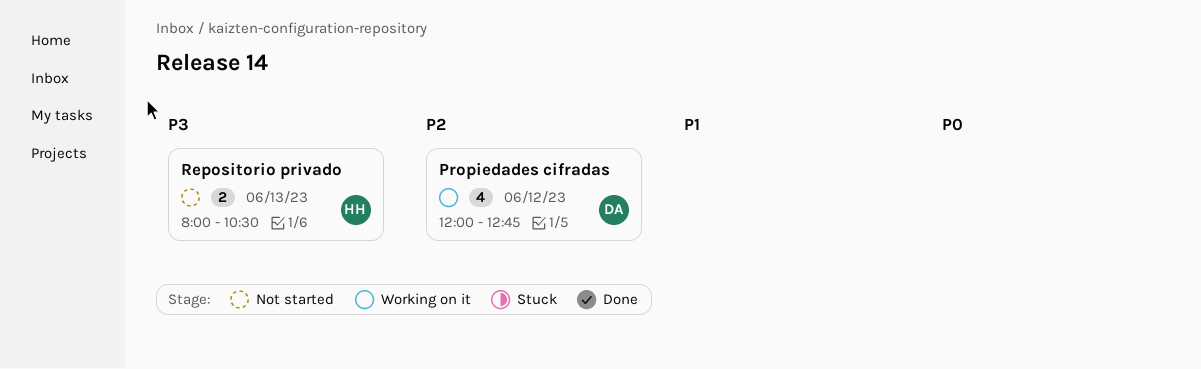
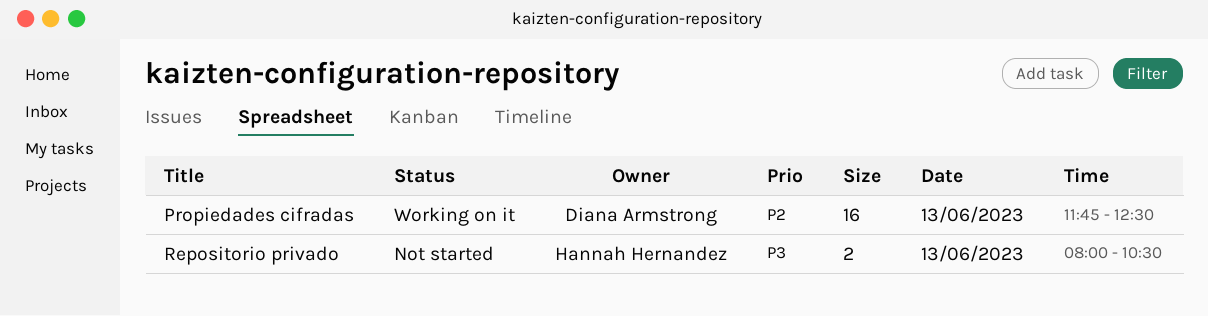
Propiedades cifradas, estimate: 4 -> 16
Propiedades cifradas, day: Jun 12 -> Jun 13
Propiedades cifradas, begins: 12:00 -> 11:45
Propiedades cifradas, ends: 12:45 -> 12:30

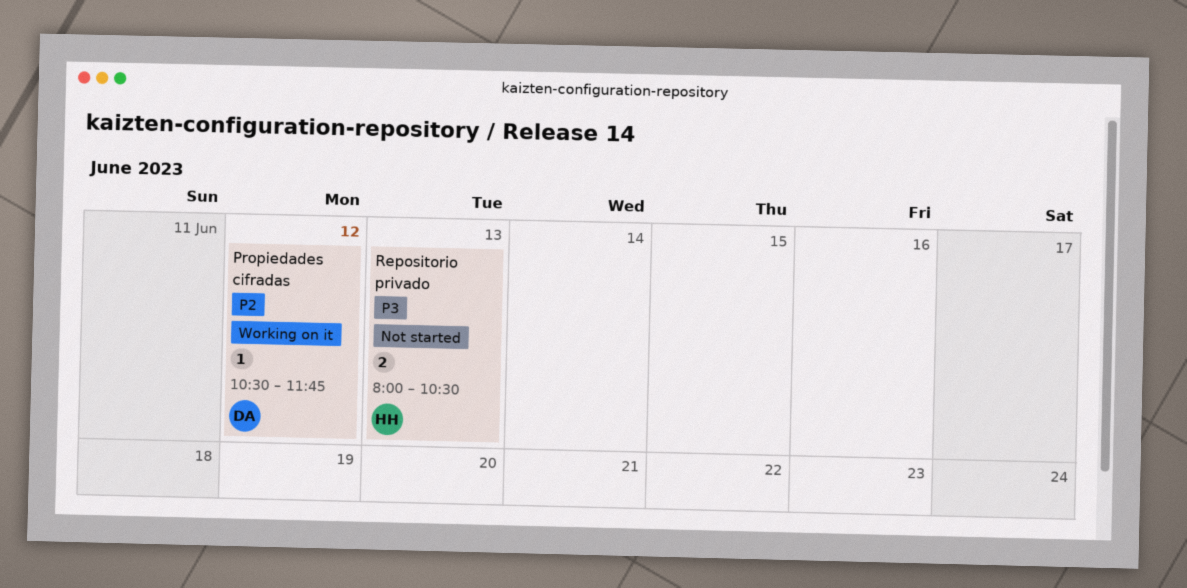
Propiedades cifradas, estimate: 16 -> 1
Propiedades cifradas, day: Jun 13 -> Jun 12
Propiedades cifradas, begins: 11:45 -> 10:30
Propiedades cifradas, ends: 12:30 -> 11:45

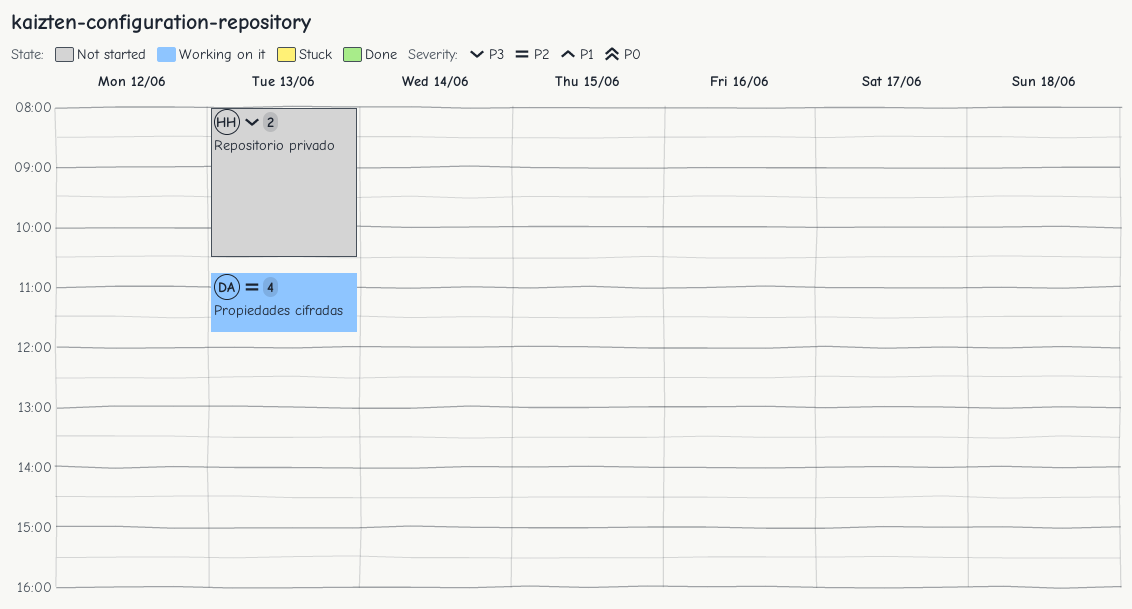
Propiedades cifradas, estimate: 1 -> 4
Propiedades cifradas, day: Jun 12 -> Jun 13
Propiedades cifradas, begins: 10:30 -> 10:45

